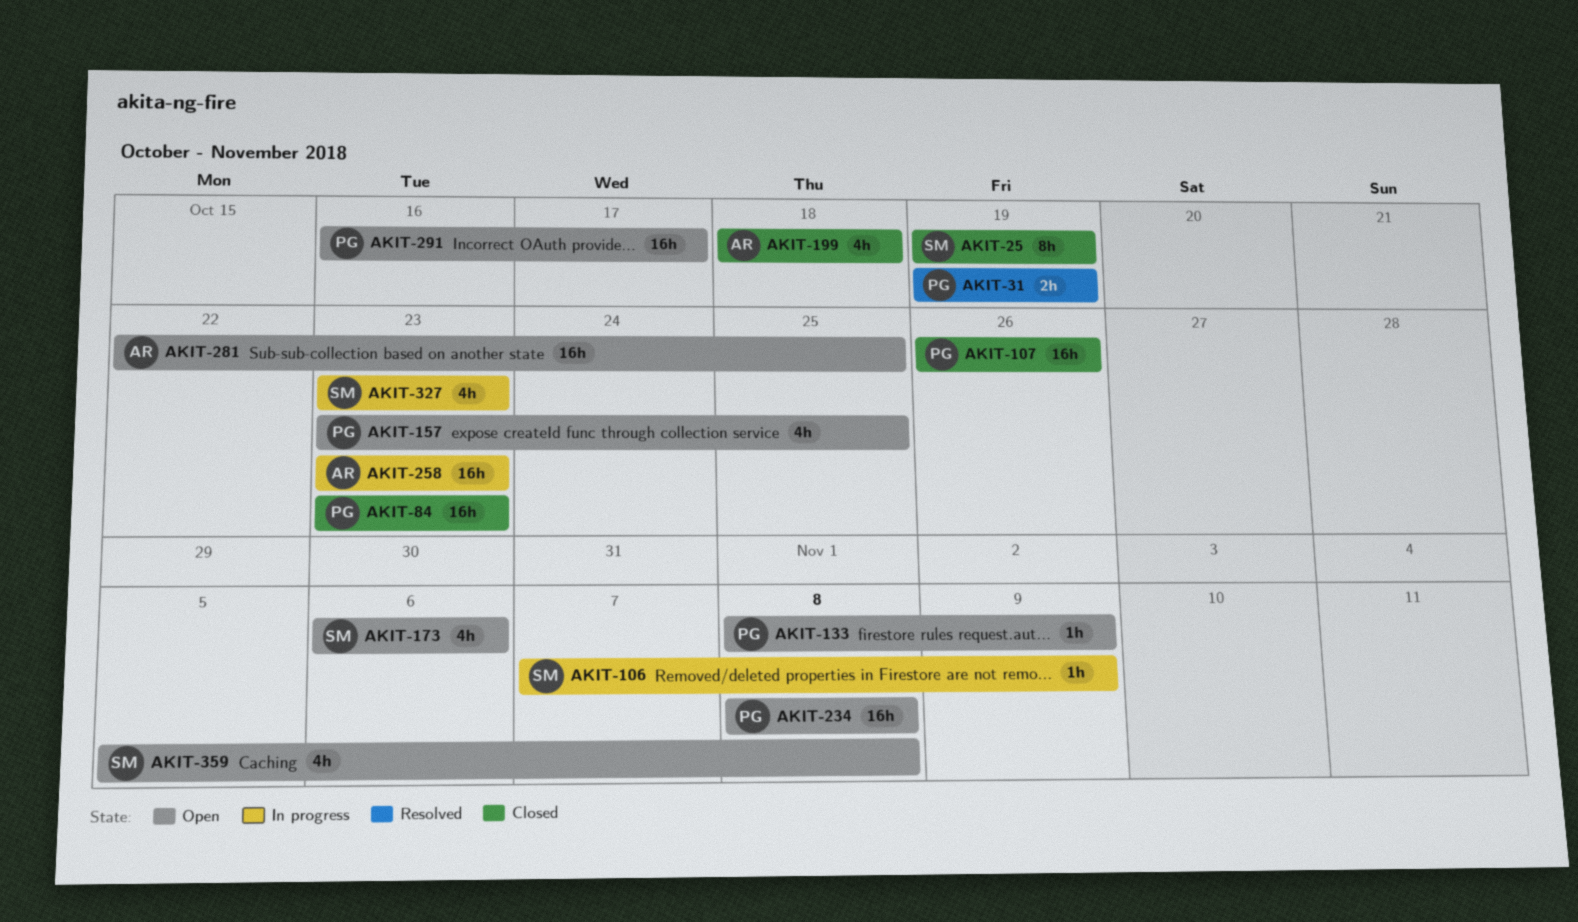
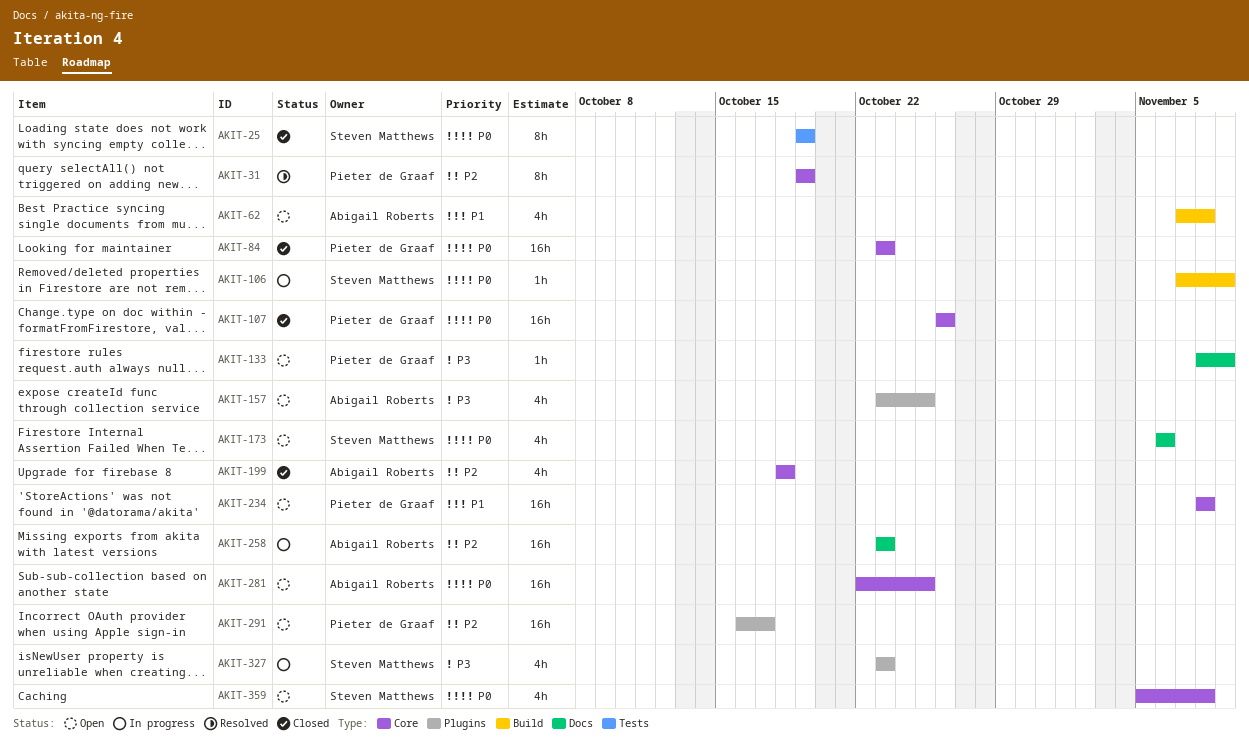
AKIT-31, estimate: 2h -> 8h
AKIT-62: none -> present
AKIT-157, owner: Pieter de Graaf -> Abigail Roberts

